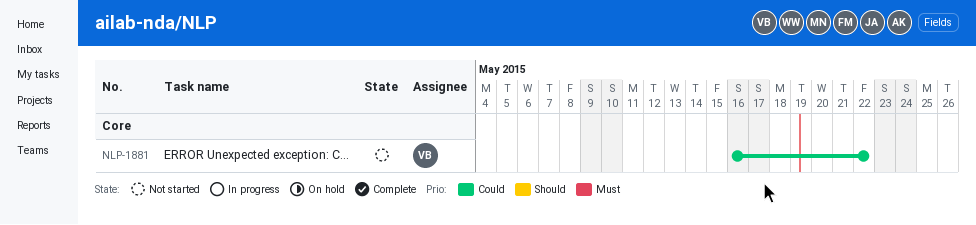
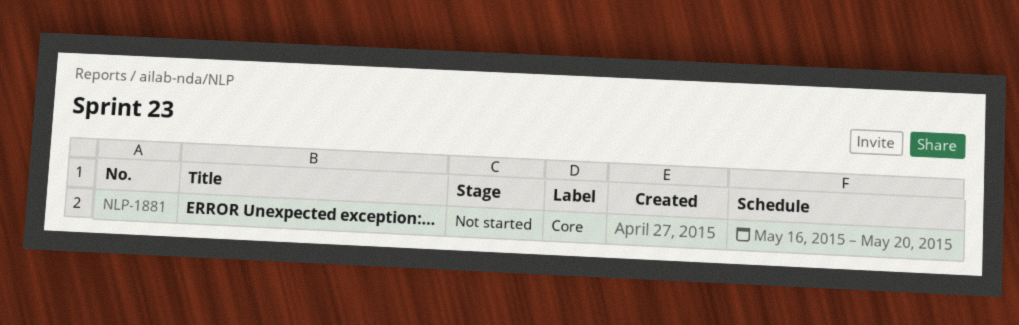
NLP-1881, due: May 22 -> May 20

